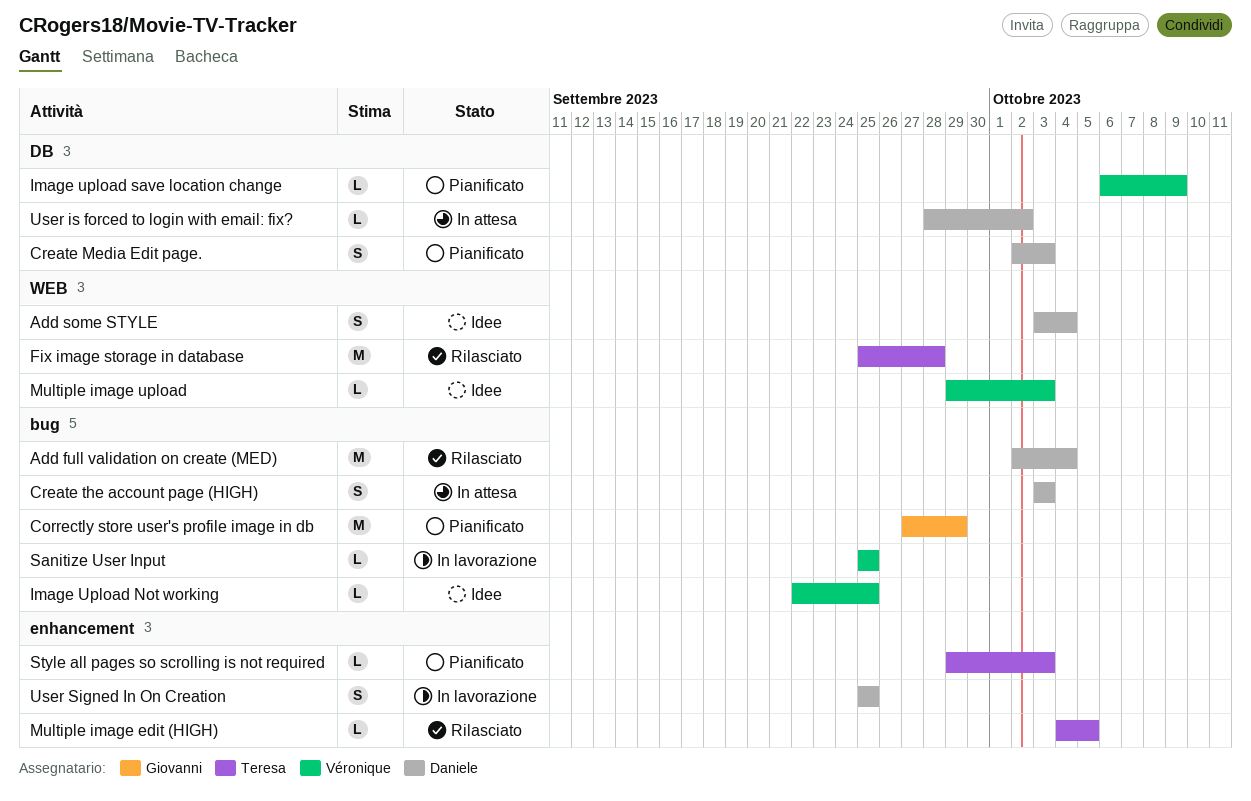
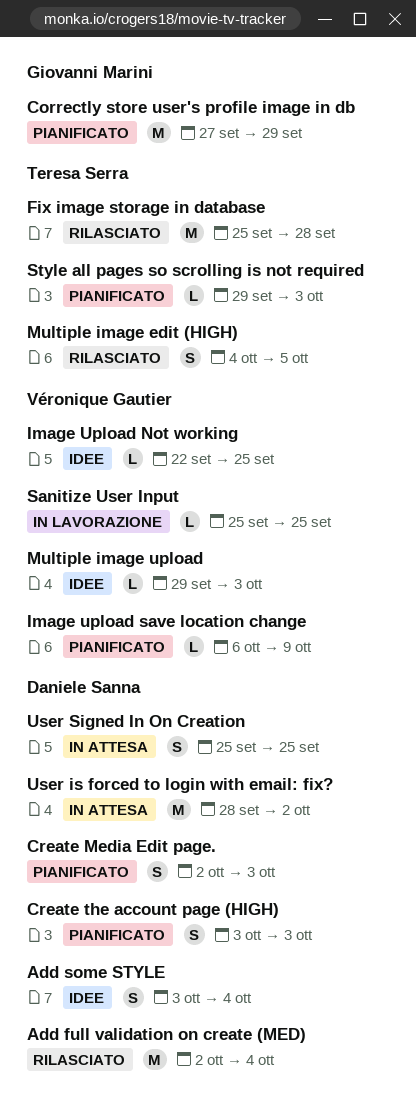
Create the account page (HIGH), status: In attesa -> Pianificato
Multiple image edit (HIGH), estimate: L -> S
User is forced to login with email: fix?, estimate: L -> M
User Signed In On Creation, status: In lavorazione -> In attesa

